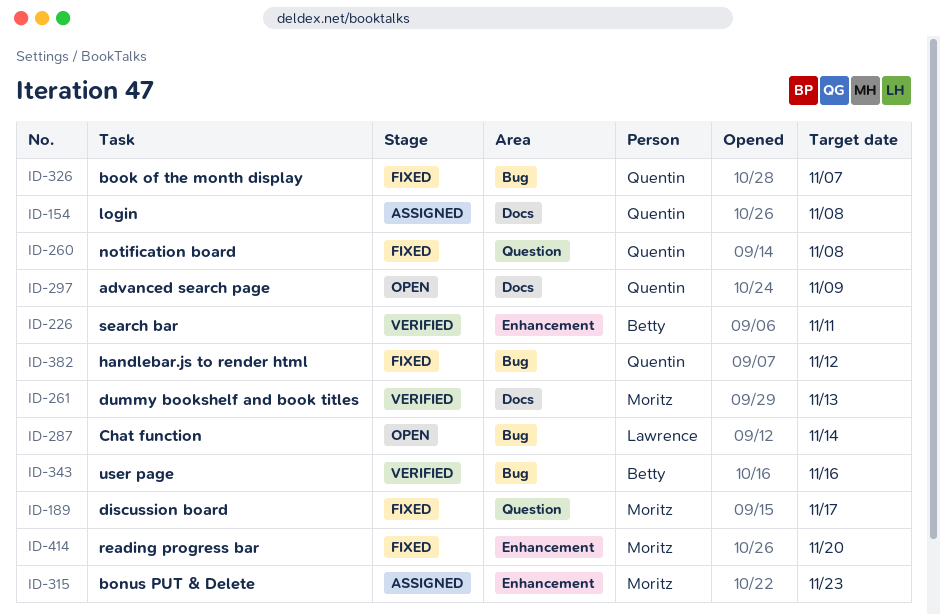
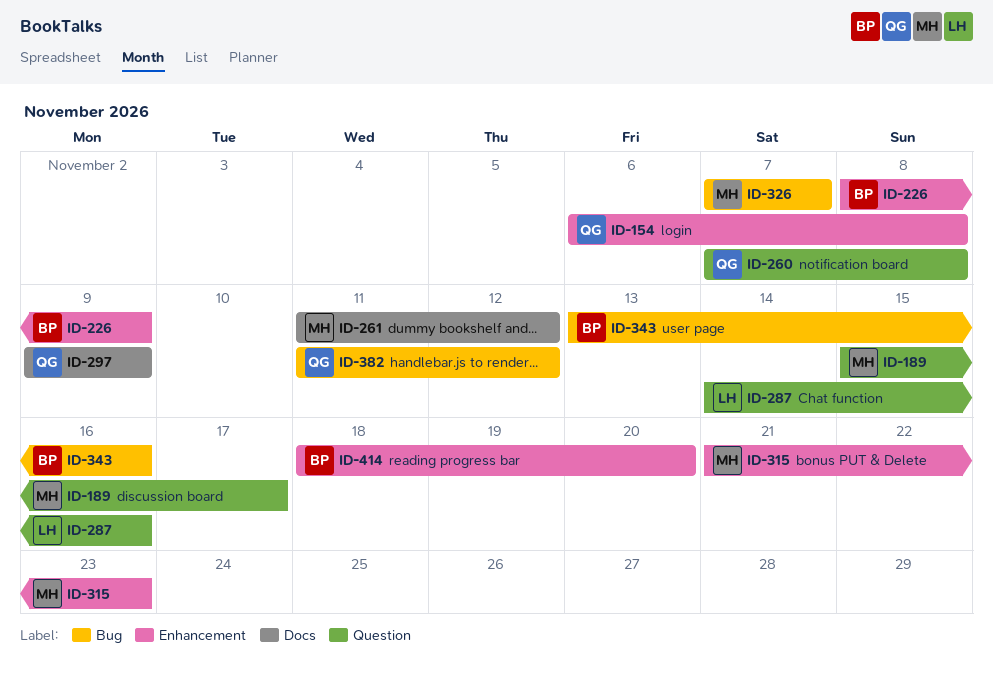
ID-154, label: Docs -> Enhancement
ID-226, due: Nov 11 -> Nov 9
ID-261, due: Nov 13 -> Nov 12
ID-287, label: Bug -> Question
ID-287, due: Nov 14 -> Nov 16
ID-326, owner: Quentin -> Moritz
ID-414, owner: Moritz -> Betty

